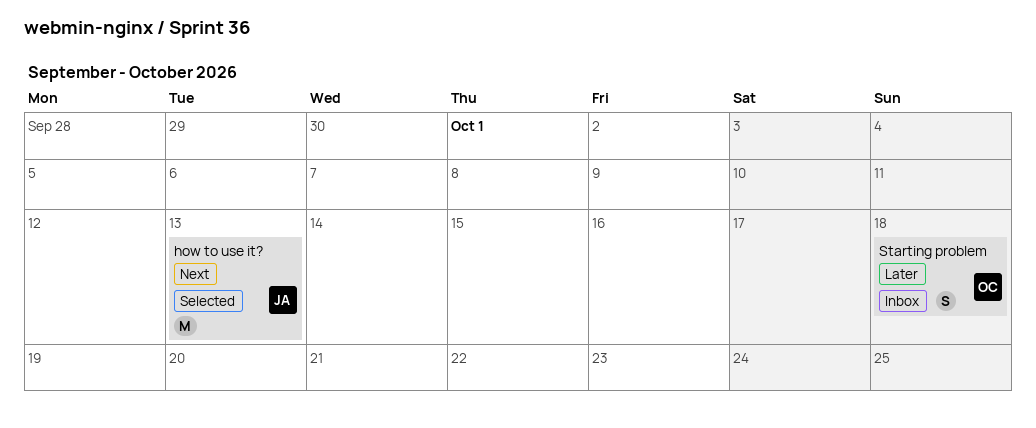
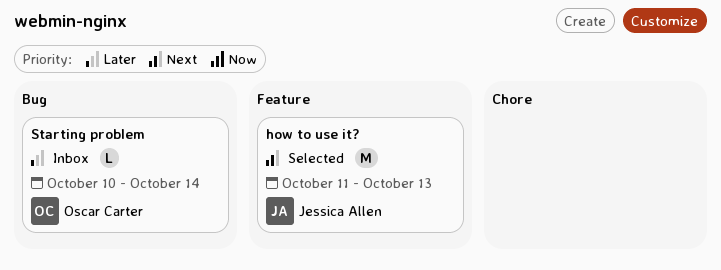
Starting problem, estimate: S -> L
Starting problem, due: Oct 18 -> Oct 14

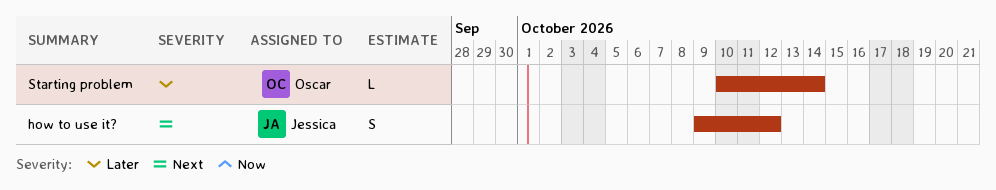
how to use it?, estimate: M -> S
how to use it?, start: Oct 11 -> Oct 9
how to use it?, due: Oct 13 -> Oct 12

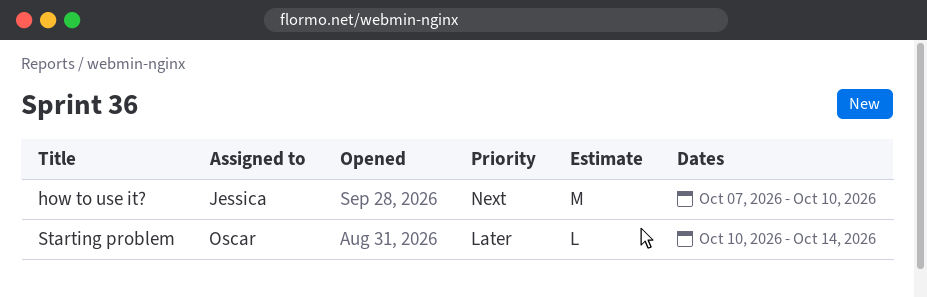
how to use it?, estimate: S -> M
how to use it?, start: Oct 9 -> Oct 7
how to use it?, due: Oct 12 -> Oct 10

